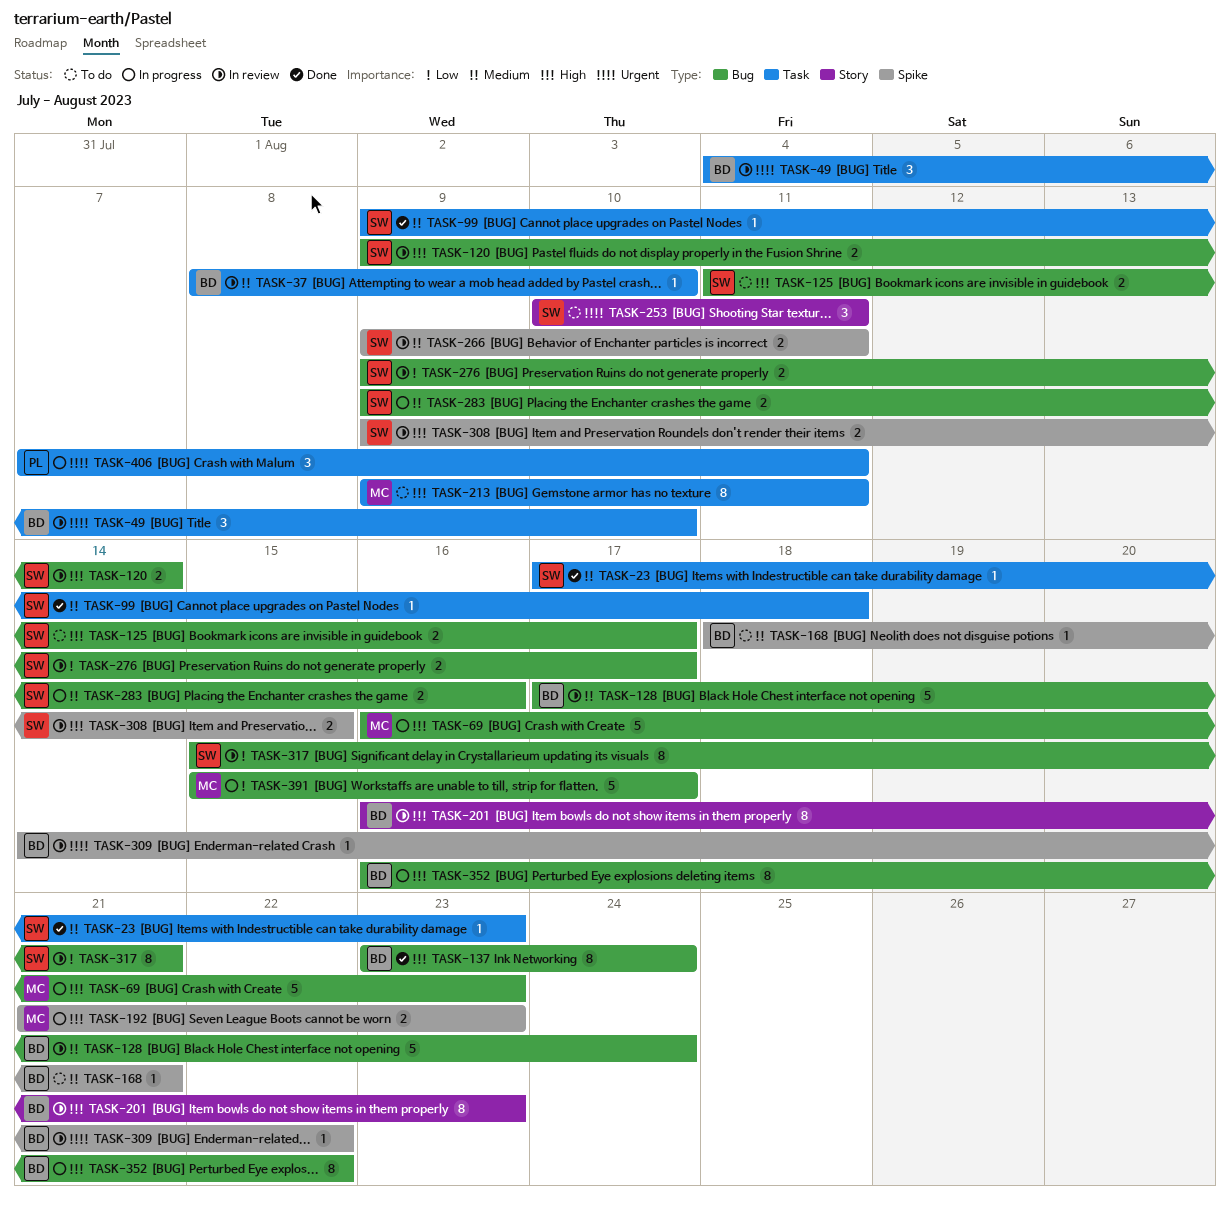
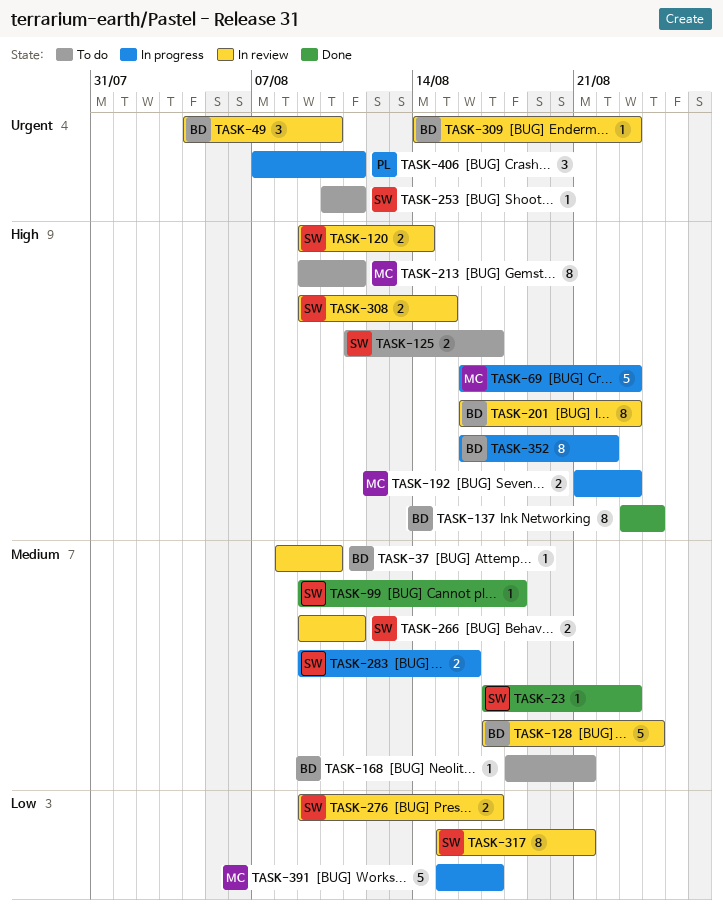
TASK-253, estimate: 3 -> 1
TASK-309, due: Aug 22 -> Aug 23

